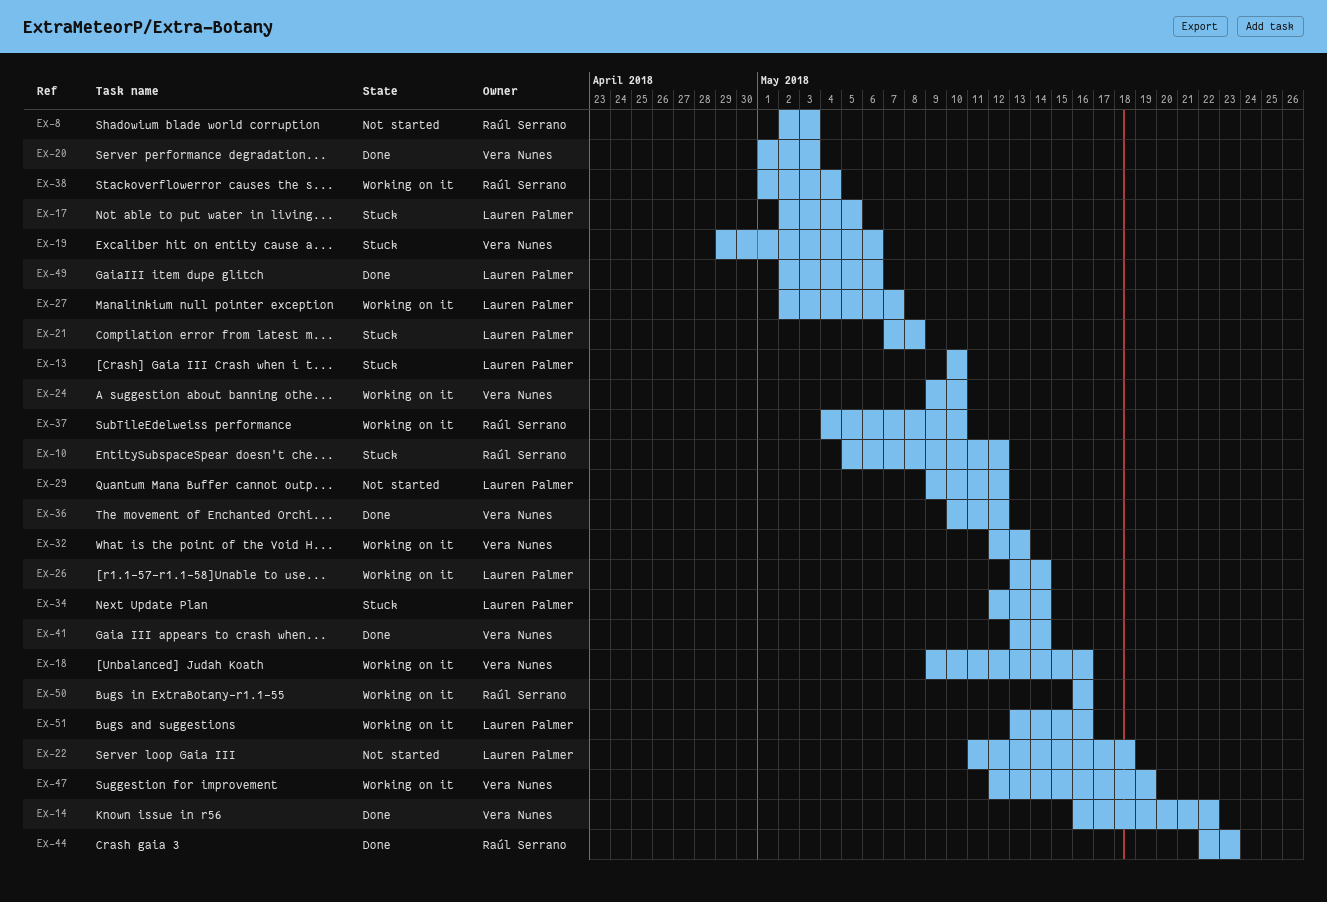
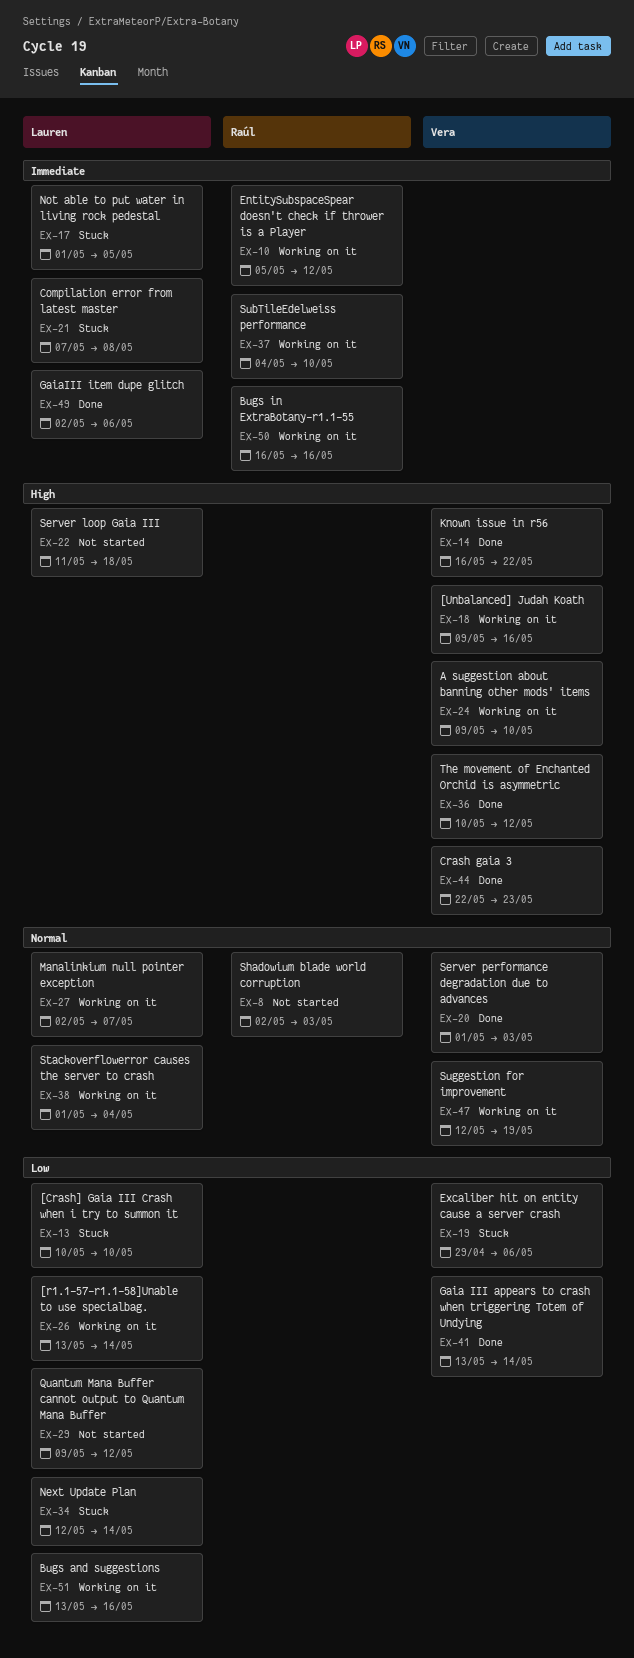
EX-10, status: Stuck -> Working on it
EX-17, start: May 2 -> May 1
EX-32: present -> none
EX-38, owner: Raúl Serrano -> Lauren Palmer
EX-44, owner: Raúl Serrano -> Vera Nunes

